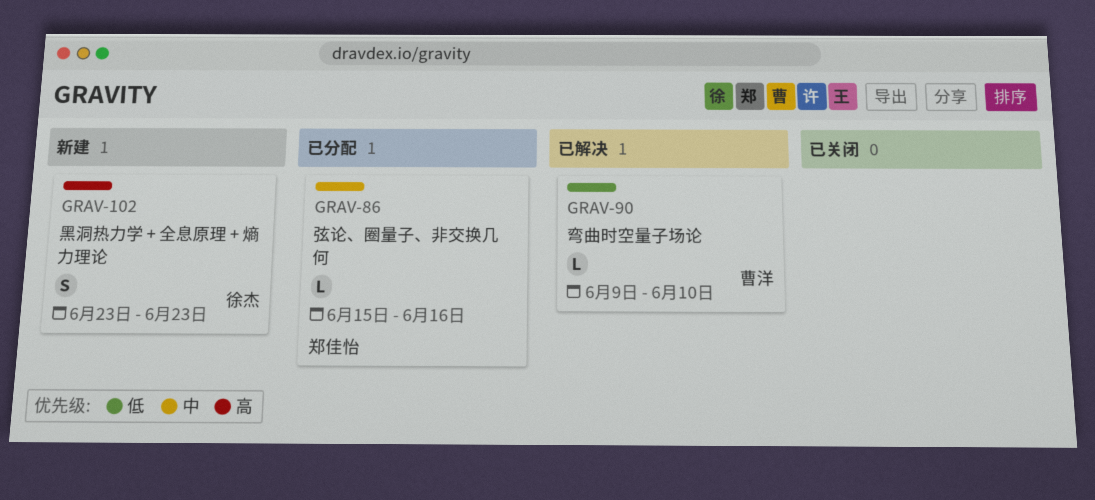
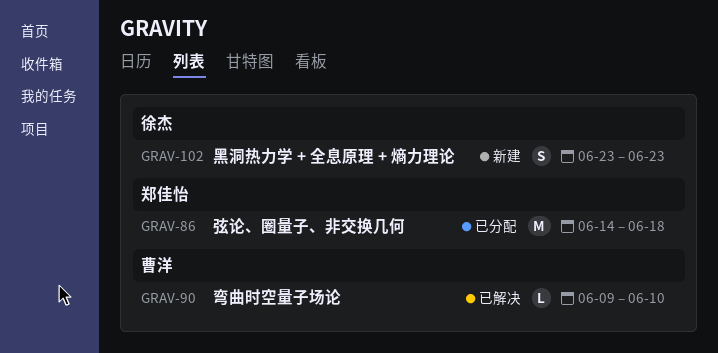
GRAV-86, estimate: L -> M
GRAV-86, start: Jun 15 -> Jun 14
GRAV-86, due: Jun 16 -> Jun 18

